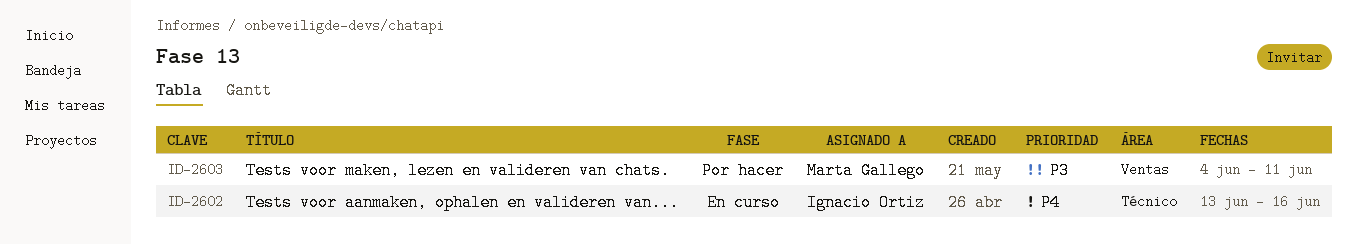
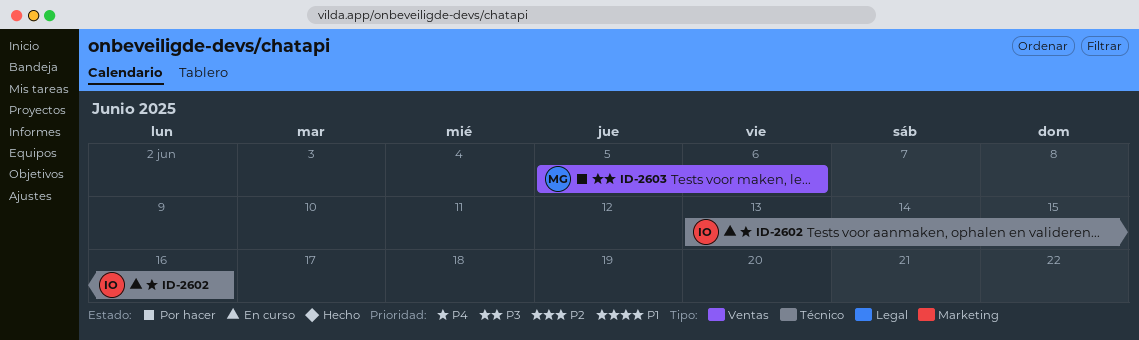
ID-2603, start: Jun 4 -> Jun 5
ID-2603, due: Jun 11 -> Jun 6

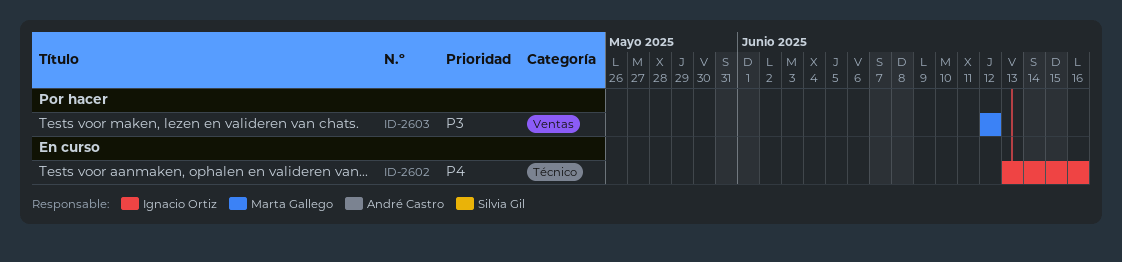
ID-2603, start: Jun 5 -> Jun 12
ID-2603, due: Jun 6 -> Jun 12

